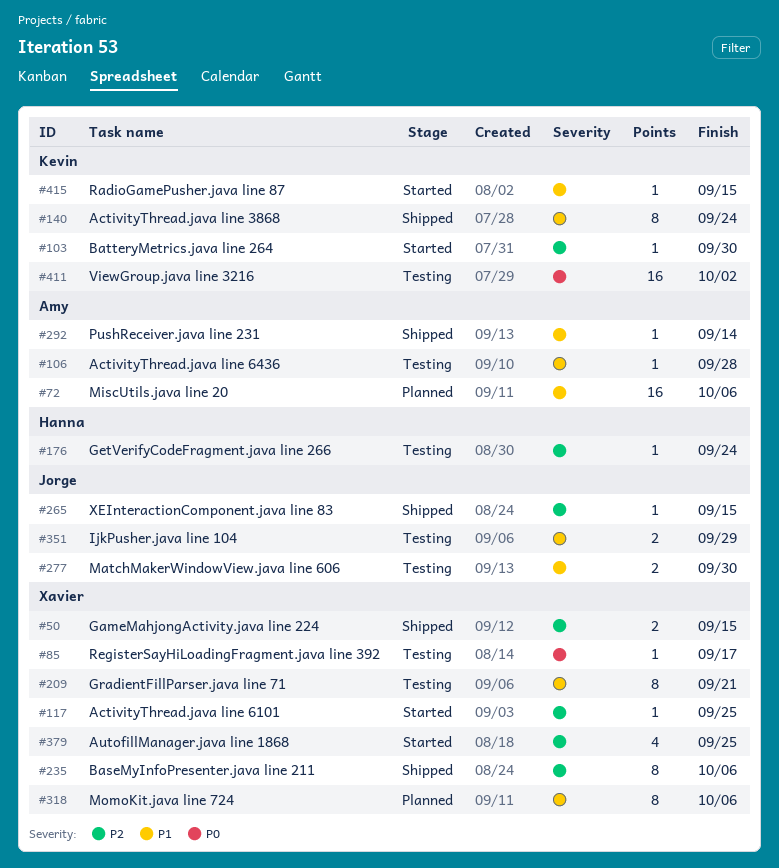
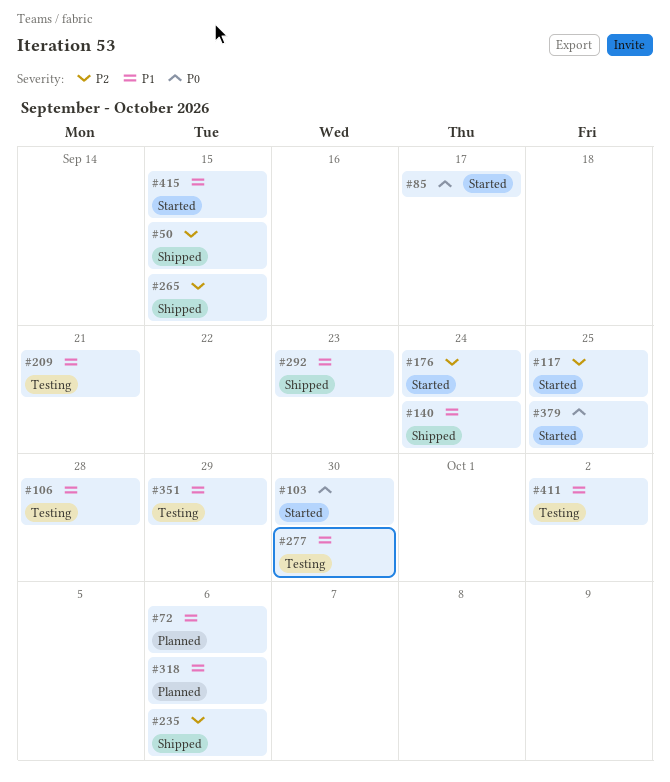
#85, status: Testing -> Started
#103, priority: P2 -> P0
#176, status: Testing -> Started
#292, due: Sep 14 -> Sep 23
#379, priority: P2 -> P0
#411, priority: P0 -> P1

